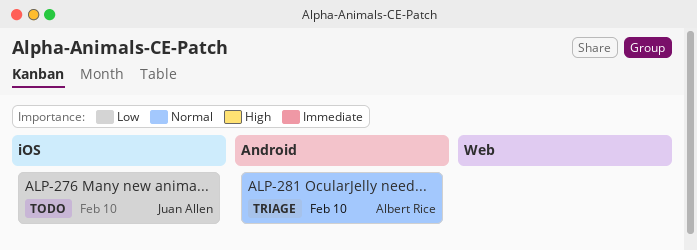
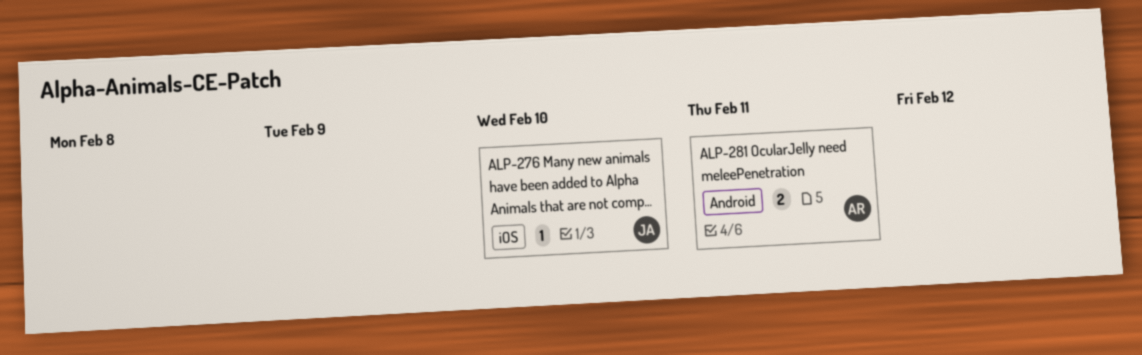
ALP-281, due: Feb 10 -> Feb 11

